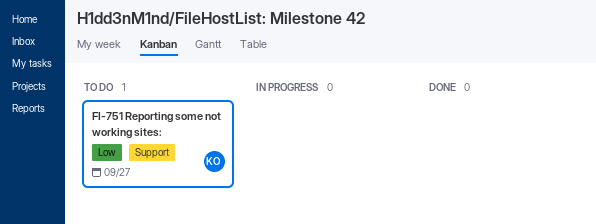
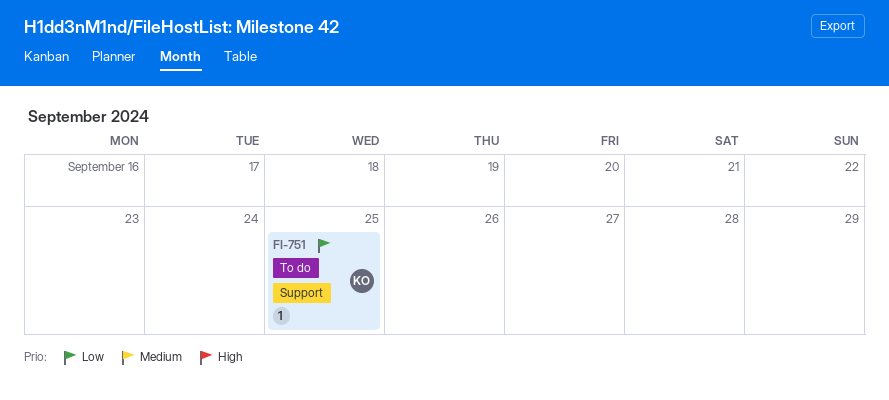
FI-751, due: Sep 27 -> Sep 25

